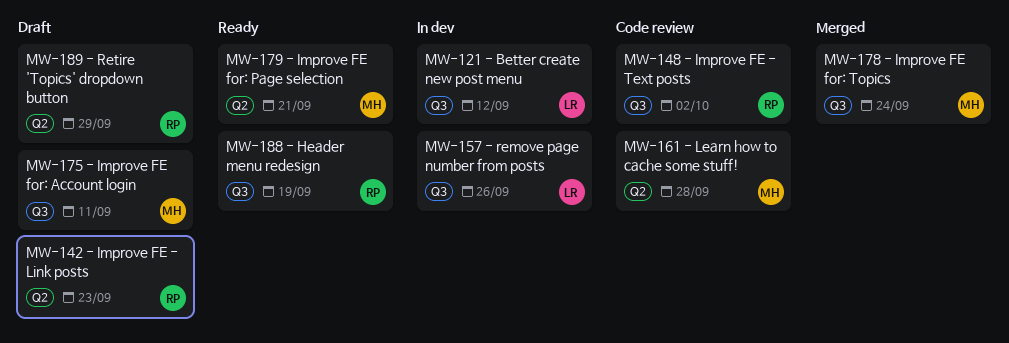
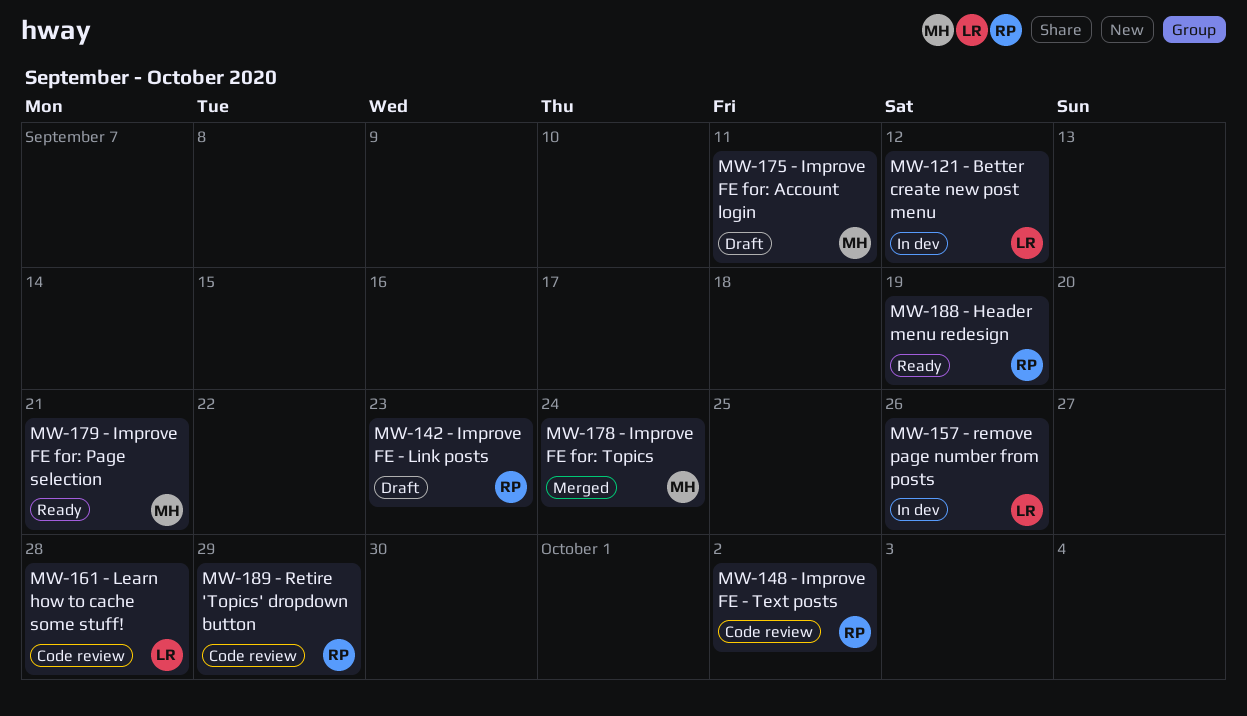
MW-161 - Learn how to cache some stuff!, owner: MH -> LR
MW-189 - Retire 'Topics' dropdown button, status: Draft -> Code review

